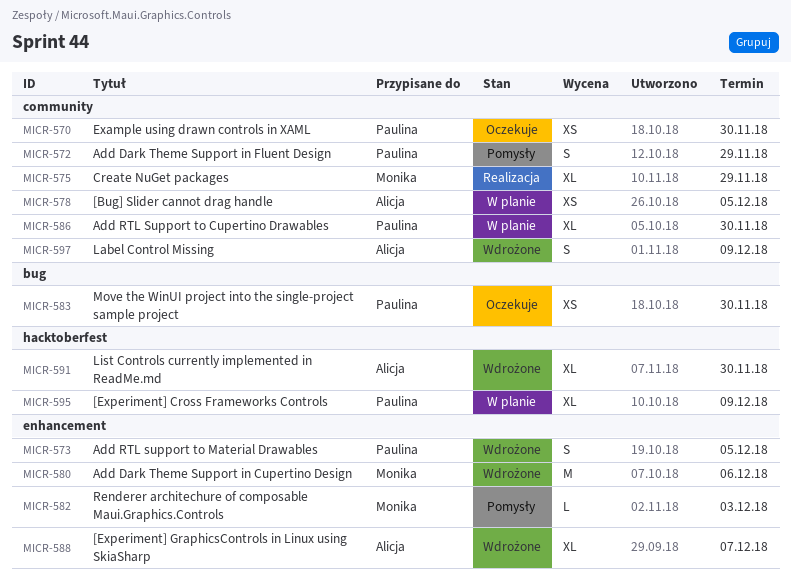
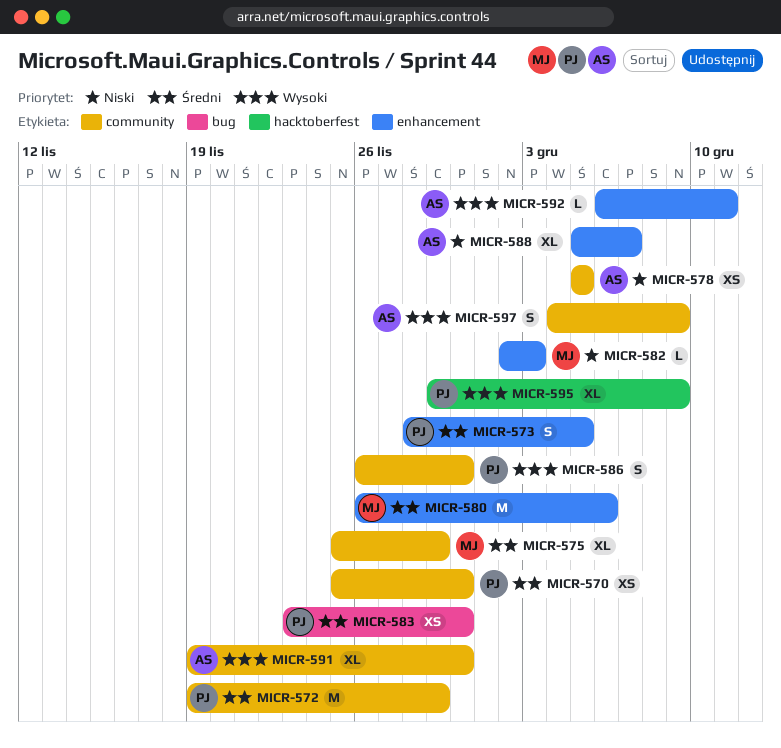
MICR-572, estimate: S -> M
MICR-586, estimate: XL -> S
MICR-591, label: hacktoberfest -> community
MICR-592: none -> present

